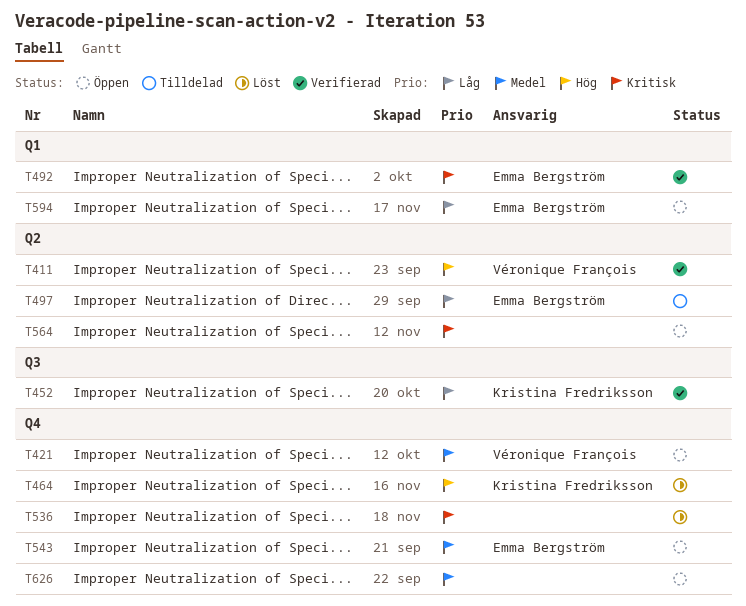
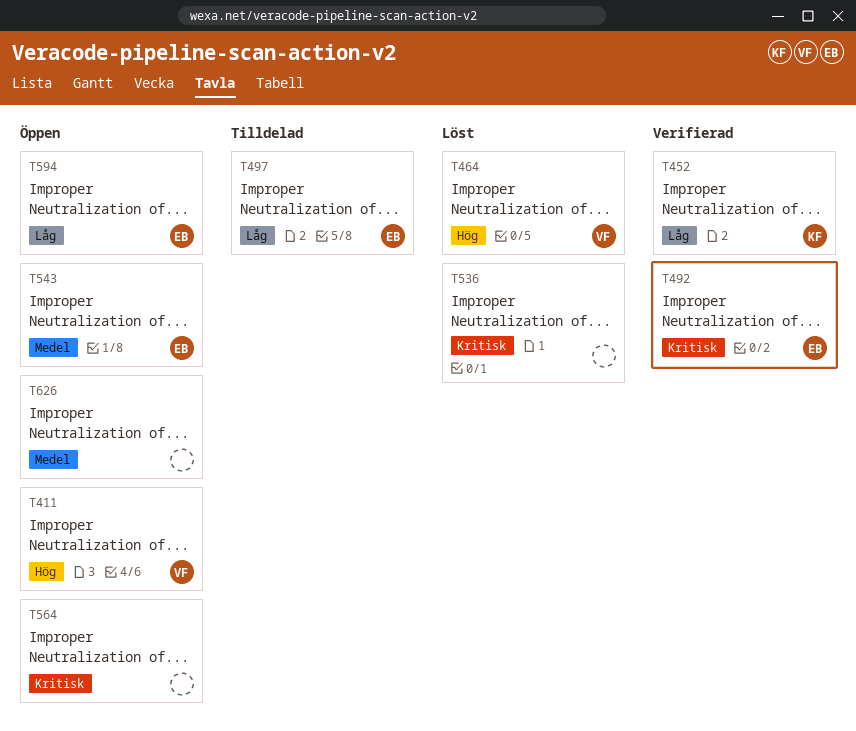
T411, status: Verifierad -> Öppen
T421: present -> none
T464, owner: Kristina Fredriksson -> Véronique François

